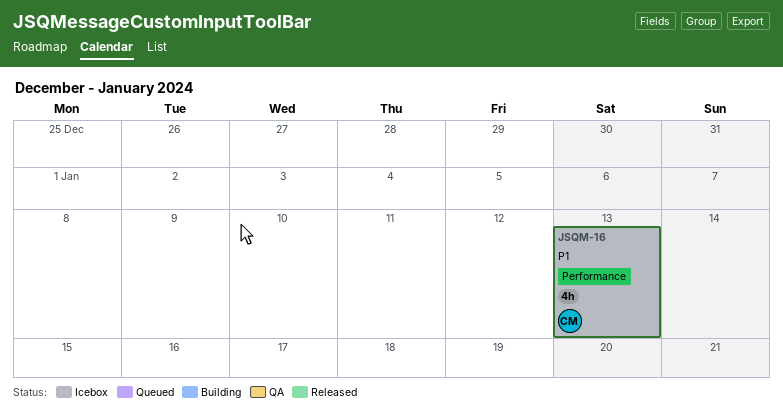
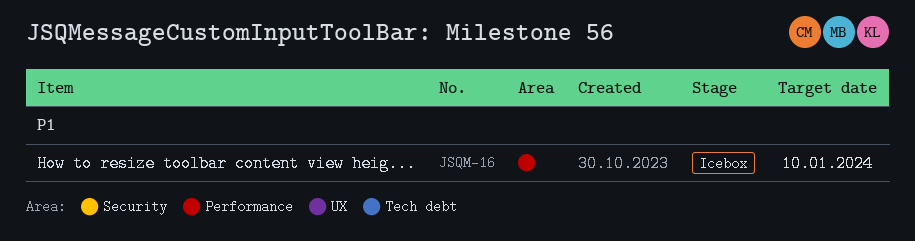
JSQM-16, due: Jan 13 -> Jan 10

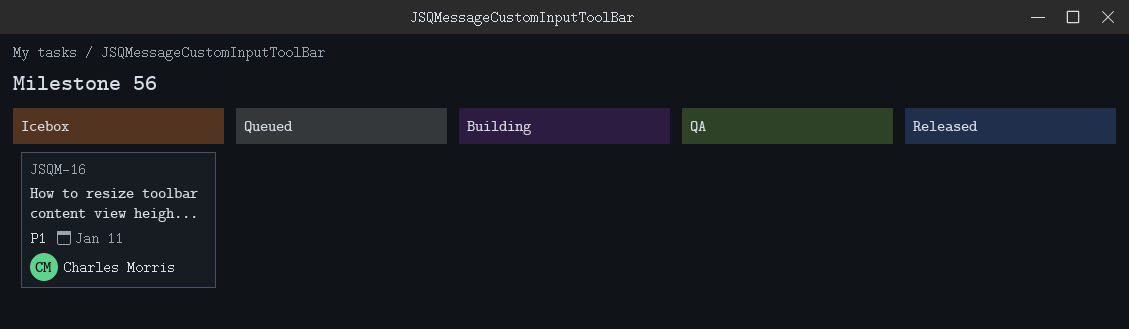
JSQM-16, due: Jan 10 -> Jan 11

